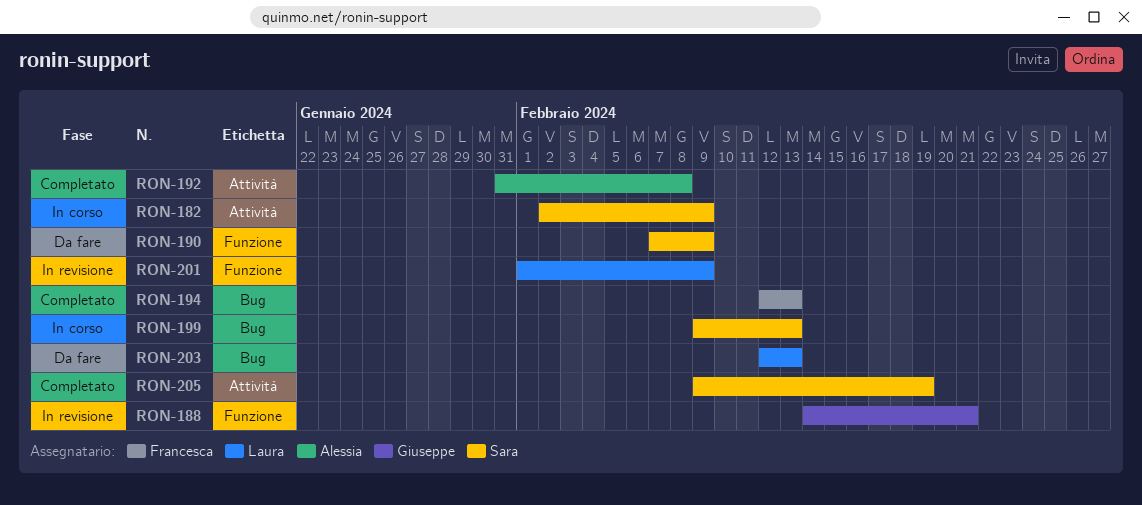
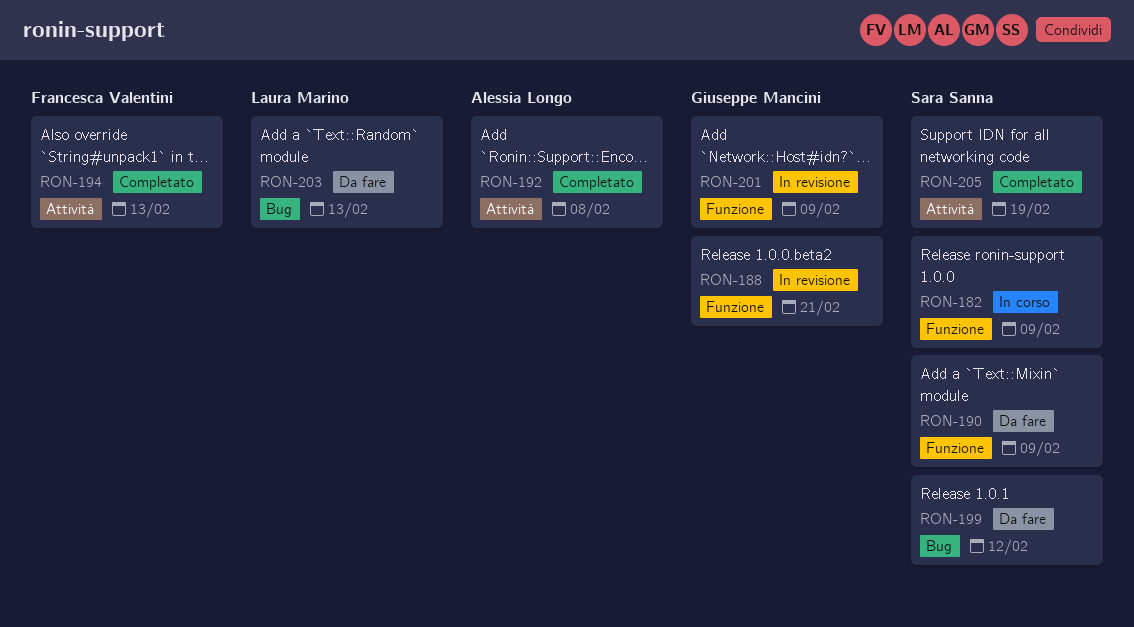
RON-182, label: Attività -> Funzione
RON-194, label: Bug -> Attività
RON-199, status: In corso -> Da fare
RON-199, due: Feb 13 -> Feb 12
RON-201, owner: Laura Marino -> Giuseppe Mancini

